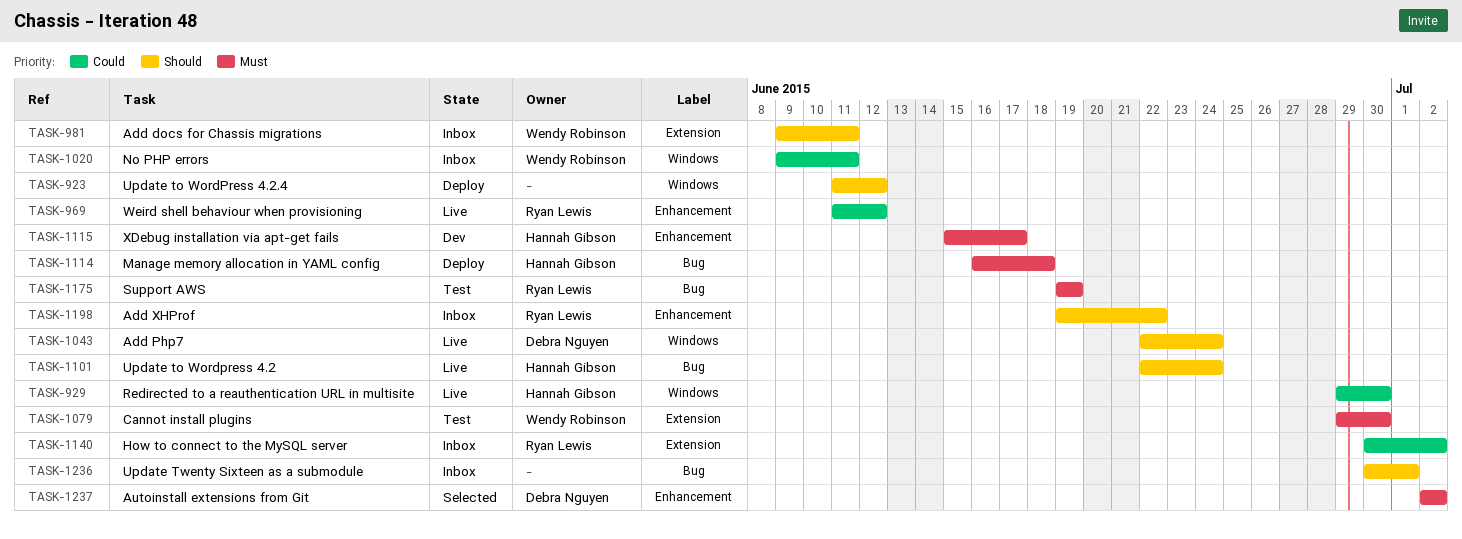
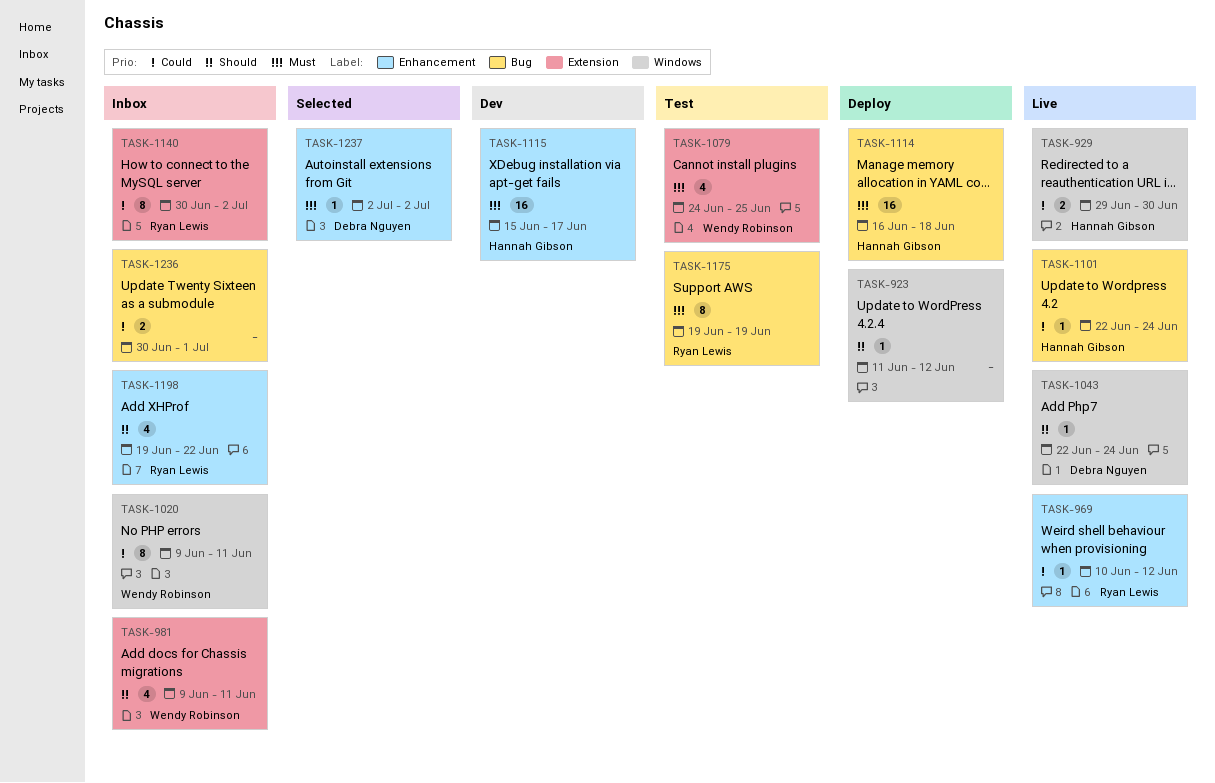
TASK-969, start: Jun 11 -> Jun 10
TASK-1079, start: Jun 29 -> Jun 24
TASK-1079, due: Jun 30 -> Jun 25
TASK-1101, priority: Should -> Could
TASK-1236, priority: Should -> Could

